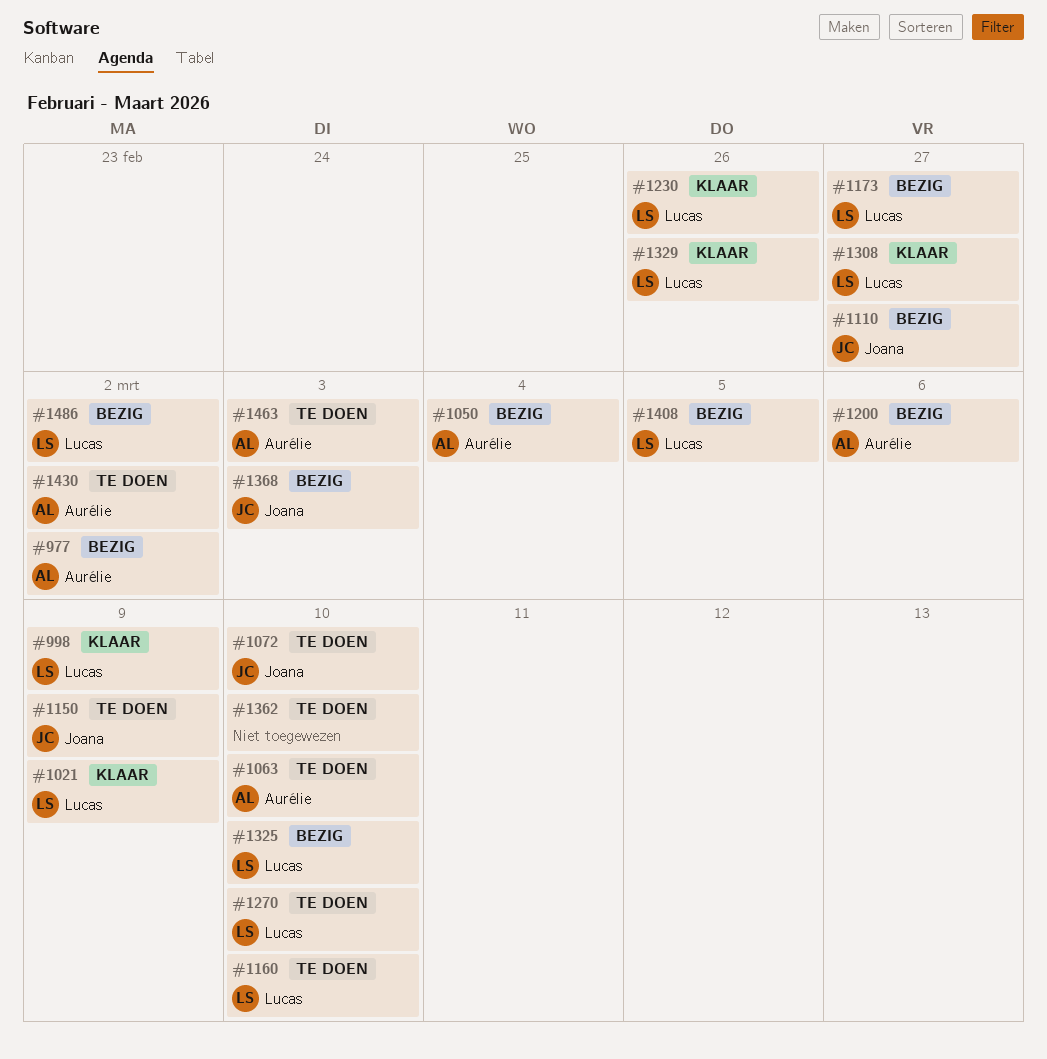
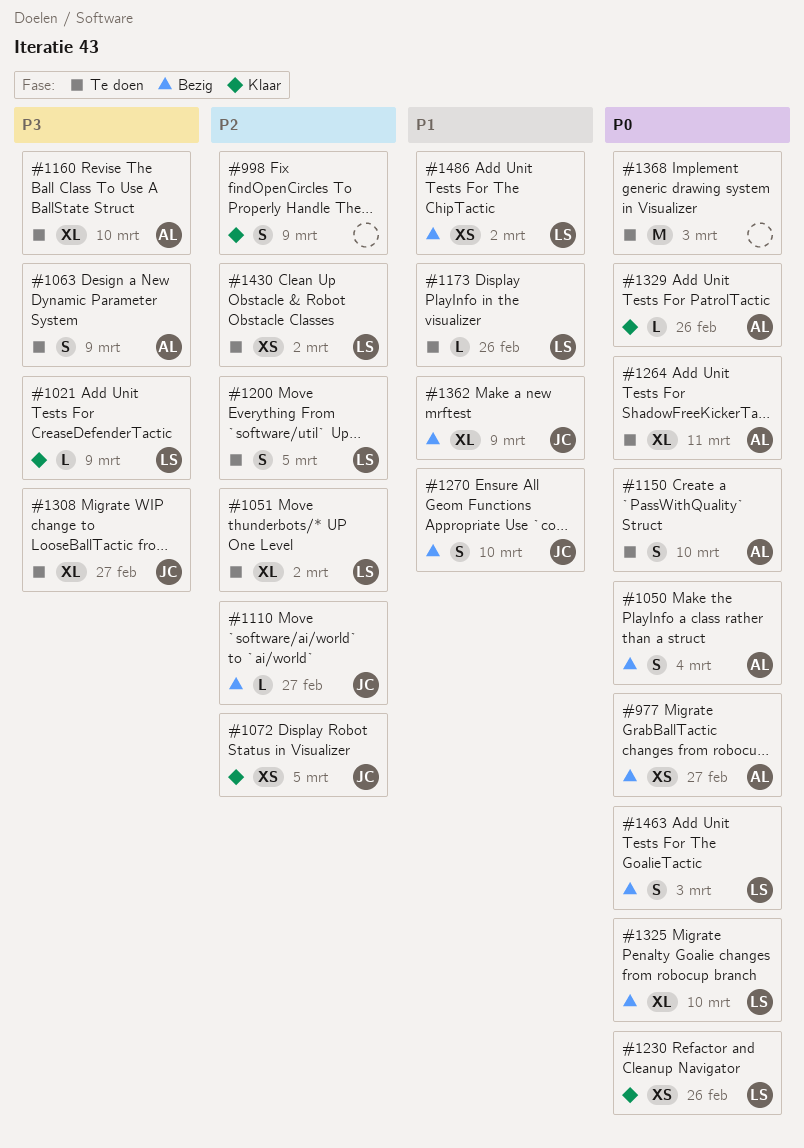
#977, due: Mar 2 -> Feb 27
#998, owner: Lucas -> none
#1051: none -> present
#1063, due: Mar 10 -> Mar 9
#1072, status: Te doen -> Klaar
#1072, due: Mar 10 -> Mar 5
#1150, owner: Joana -> Aurélie
#1150, due: Mar 9 -> Mar 10
#1160, owner: Lucas -> Aurélie
#1173, status: Bezig -> Te doen
#1173, due: Feb 27 -> Feb 26
#1200, status: Bezig -> Te doen
#1200, owner: Aurélie -> Lucas
#1200, due: Mar 6 -> Mar 5
#1264: none -> present
#1270, status: Te doen -> Bezig
#1270, owner: Lucas -> Joana
#1308, status: Klaar -> Te doen
#1308, owner: Lucas -> Joana
#1329, owner: Lucas -> Aurélie
#1362, status: Te doen -> Bezig
#1362, owner: none -> Joana
#1362, due: Mar 10 -> Mar 9
#1368, status: Bezig -> Te doen
#1368, owner: Joana -> none
#1408: present -> none
#1430, owner: Aurélie -> Lucas
#1463, status: Te doen -> Bezig
#1463, owner: Aurélie -> Lucas

